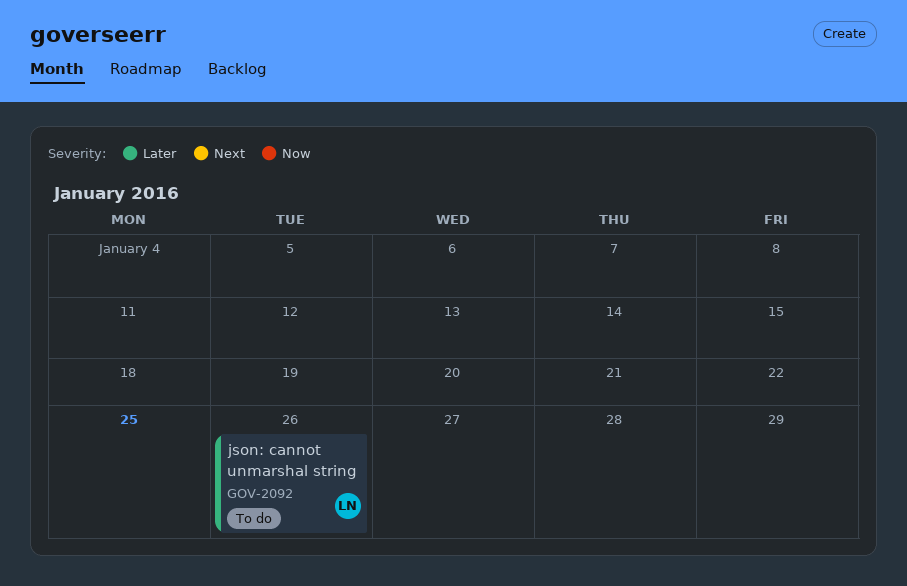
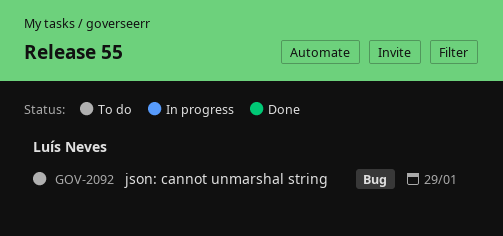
GOV-2092, due: Jan 26 -> Jan 29

